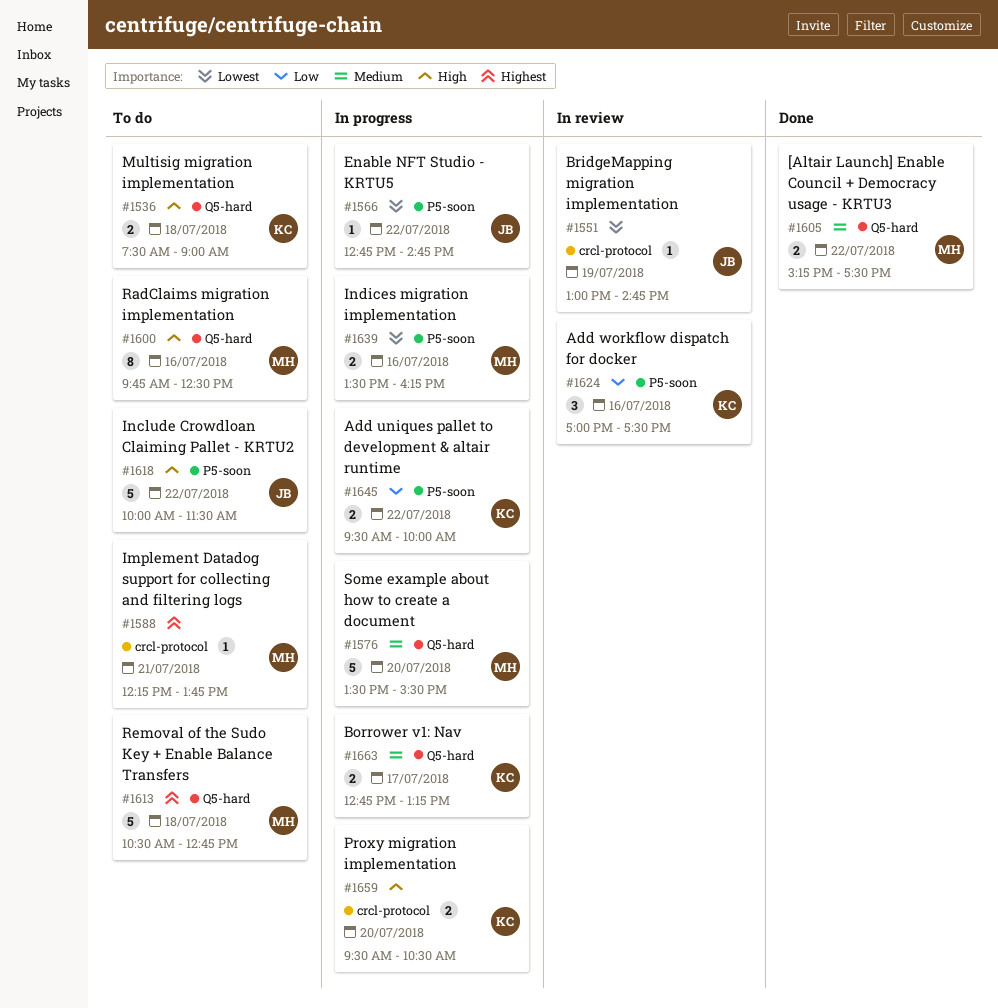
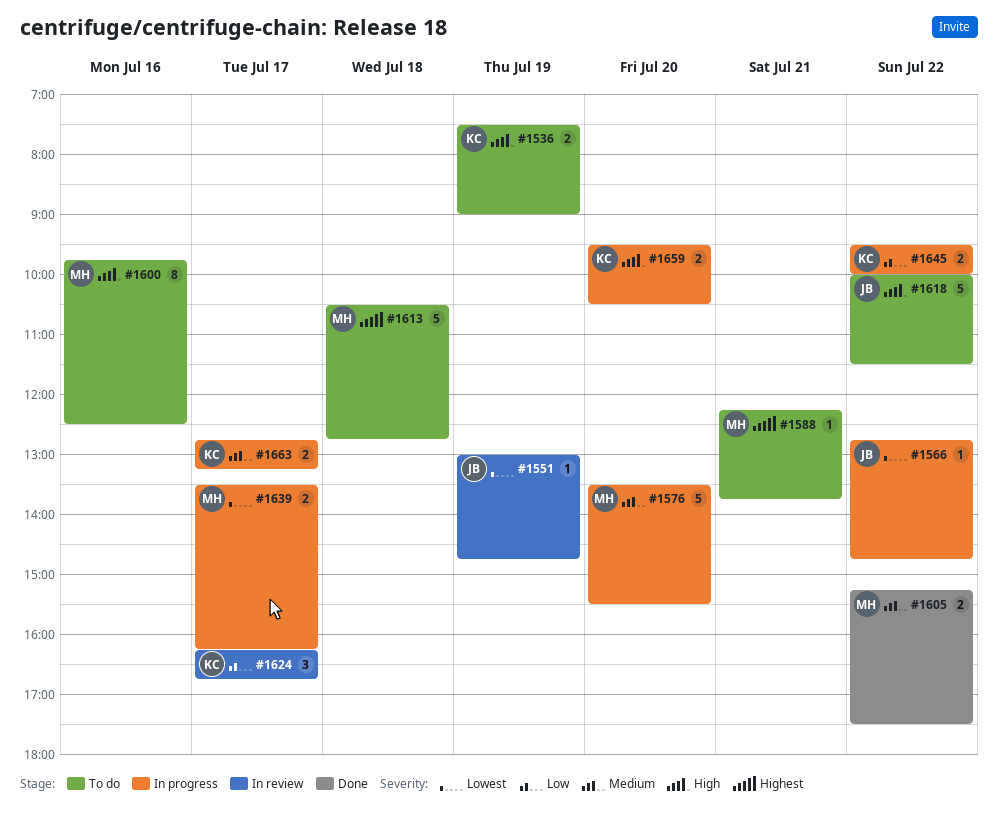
#1536, day: Jul 18 -> Jul 19
#1624, day: Jul 16 -> Jul 17
#1624, begins: 17:00 -> 16:15
#1624, ends: 17:30 -> 16:45
#1639, day: Jul 16 -> Jul 17

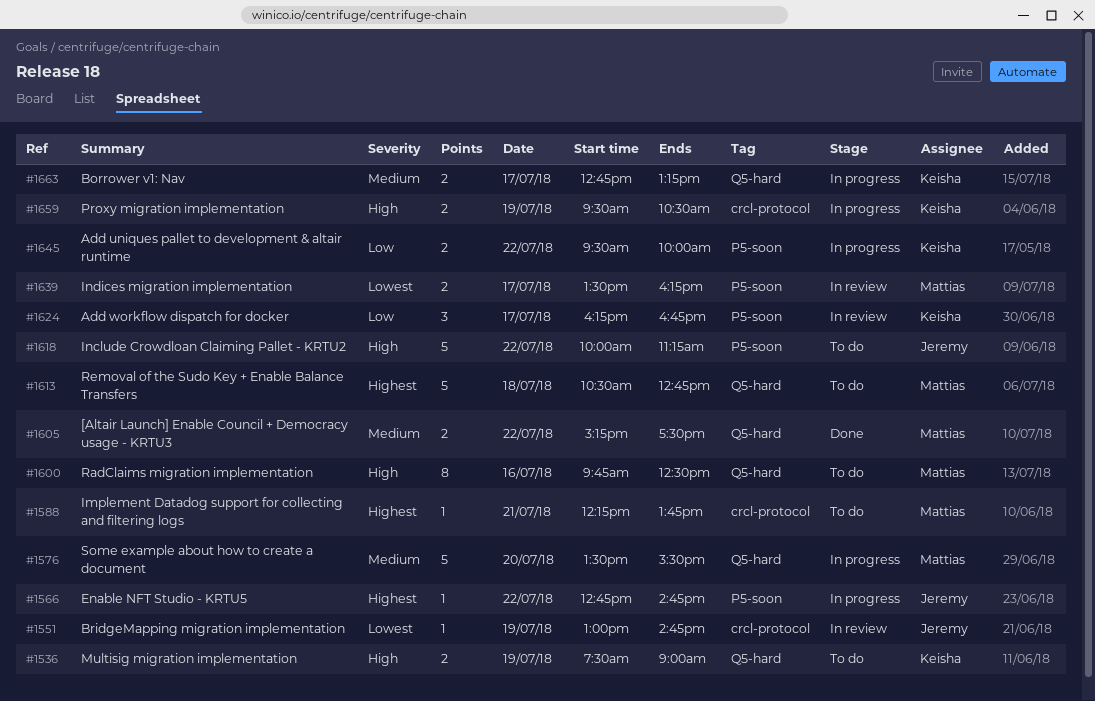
#1566, priority: Lowest -> Highest
#1618, ends: 11:30 -> 11:15
#1639, status: In progress -> In review
#1659, day: Jul 20 -> Jul 19

